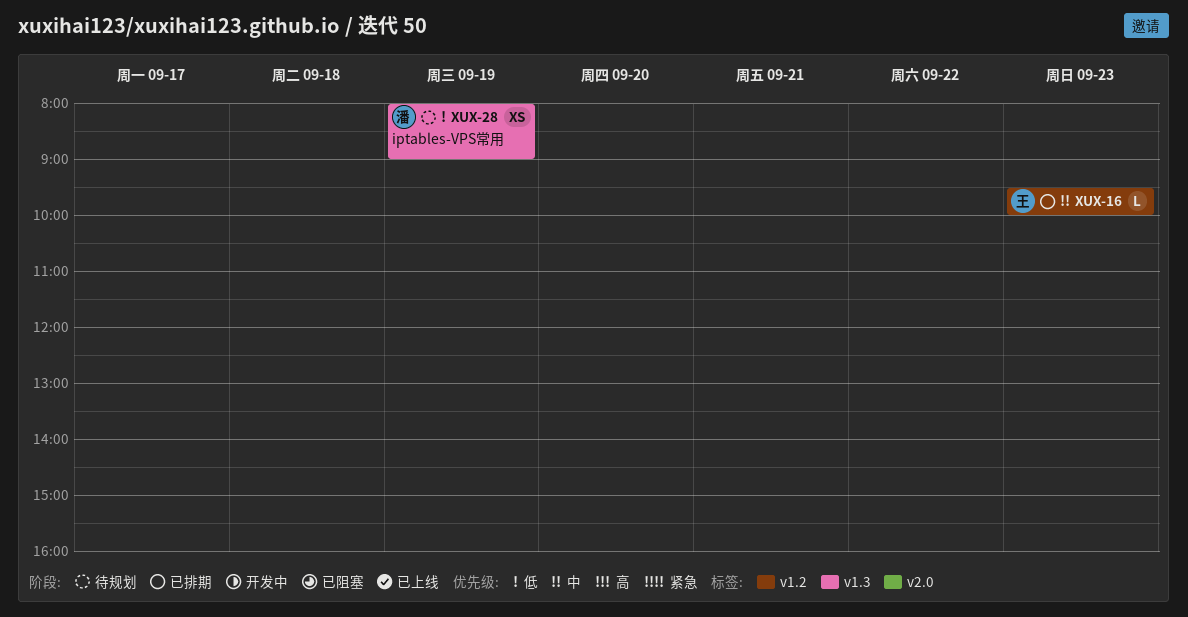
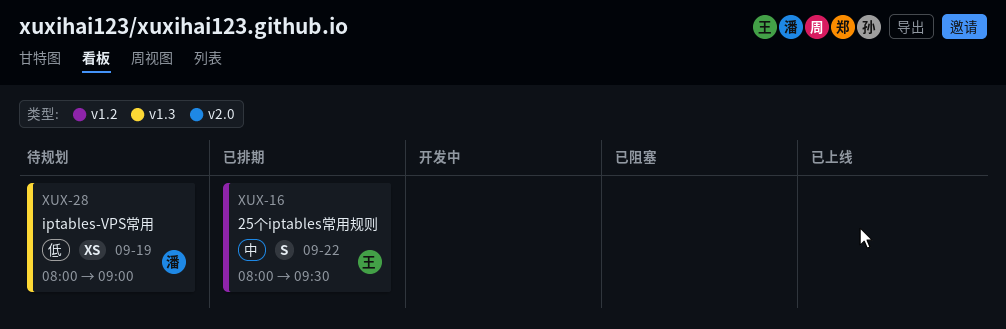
XUX-16, estimate: L -> S
XUX-16, day: Sep 23 -> Sep 22
XUX-16, begins: 09:30 -> 08:00
XUX-16, ends: 10:00 -> 09:30

